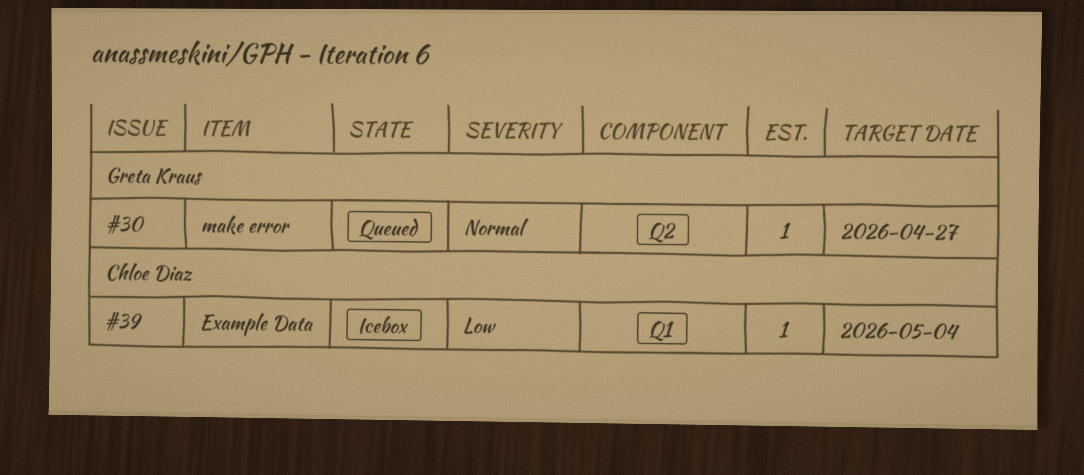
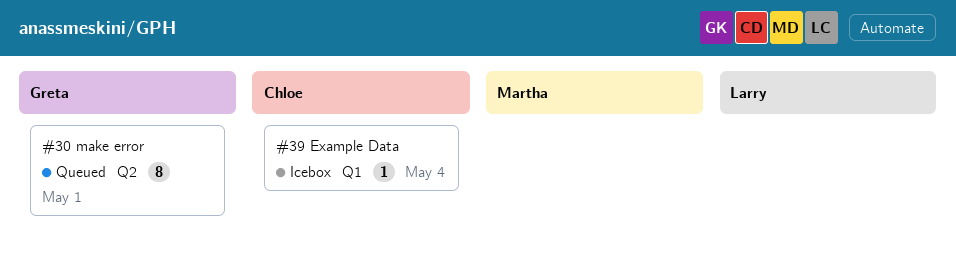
#30, estimate: 1 -> 8
#30, due: Apr 27 -> May 1

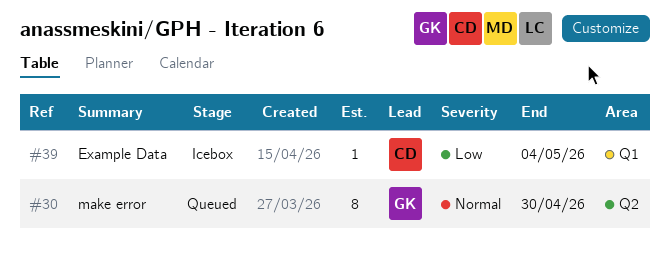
#30, due: May 1 -> Apr 30

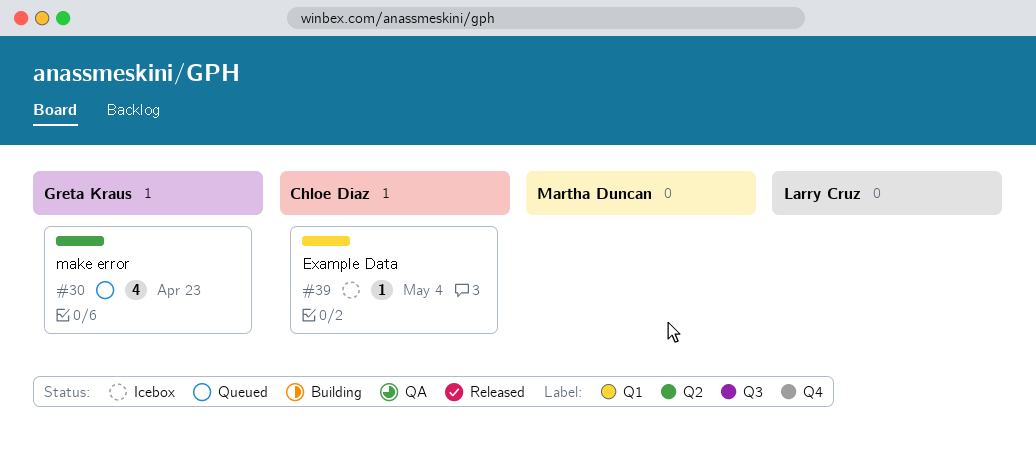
#30, estimate: 8 -> 4
#30, due: Apr 30 -> Apr 23

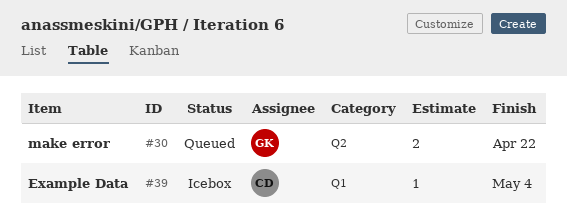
#30, estimate: 4 -> 2
#30, due: Apr 23 -> Apr 22

